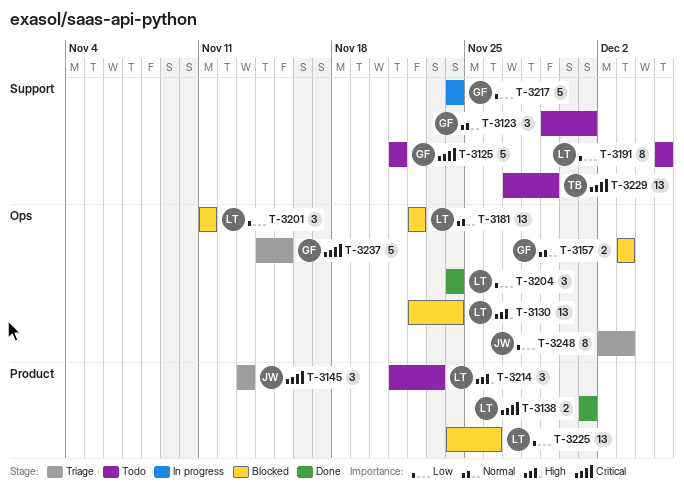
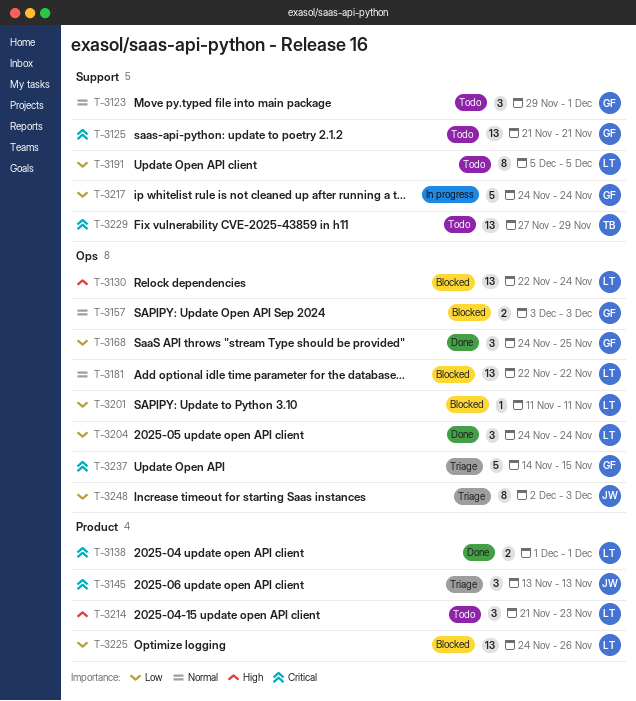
T-3125, estimate: 5 -> 13
T-3168: none -> present
T-3201, estimate: 3 -> 1

